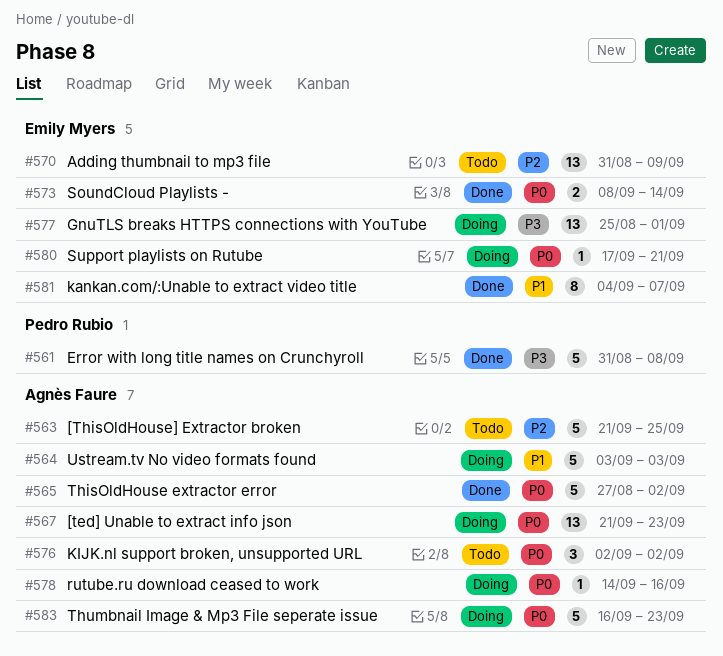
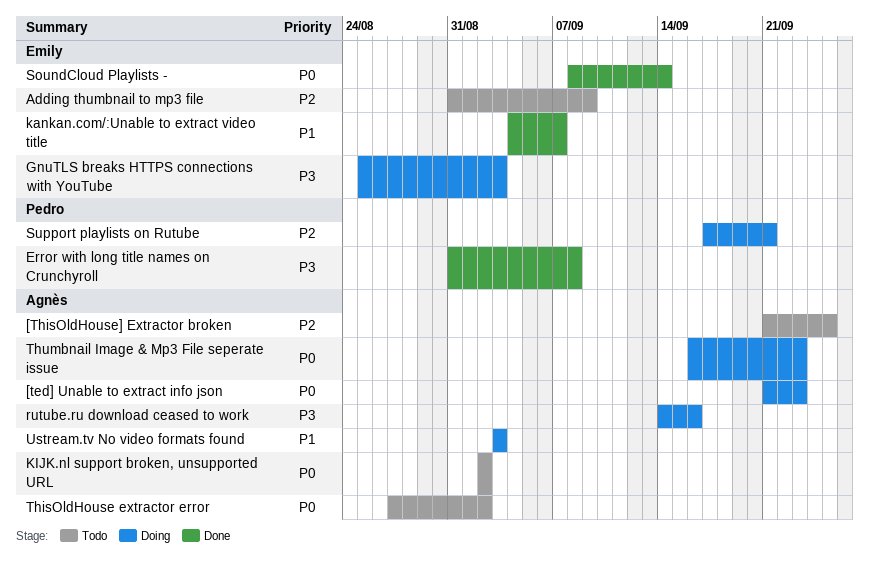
GnuTLS breaks HTTPS connections with YouTube, due: Sep 1 -> Sep 3
rutube.ru download ceased to work, priority: P0 -> P3
Support playlists on Rutube, owner: Emily Myers -> Pedro Rubio
Support playlists on Rutube, priority: P0 -> P2
ThisOldHouse extractor error, status: Done -> Todo

